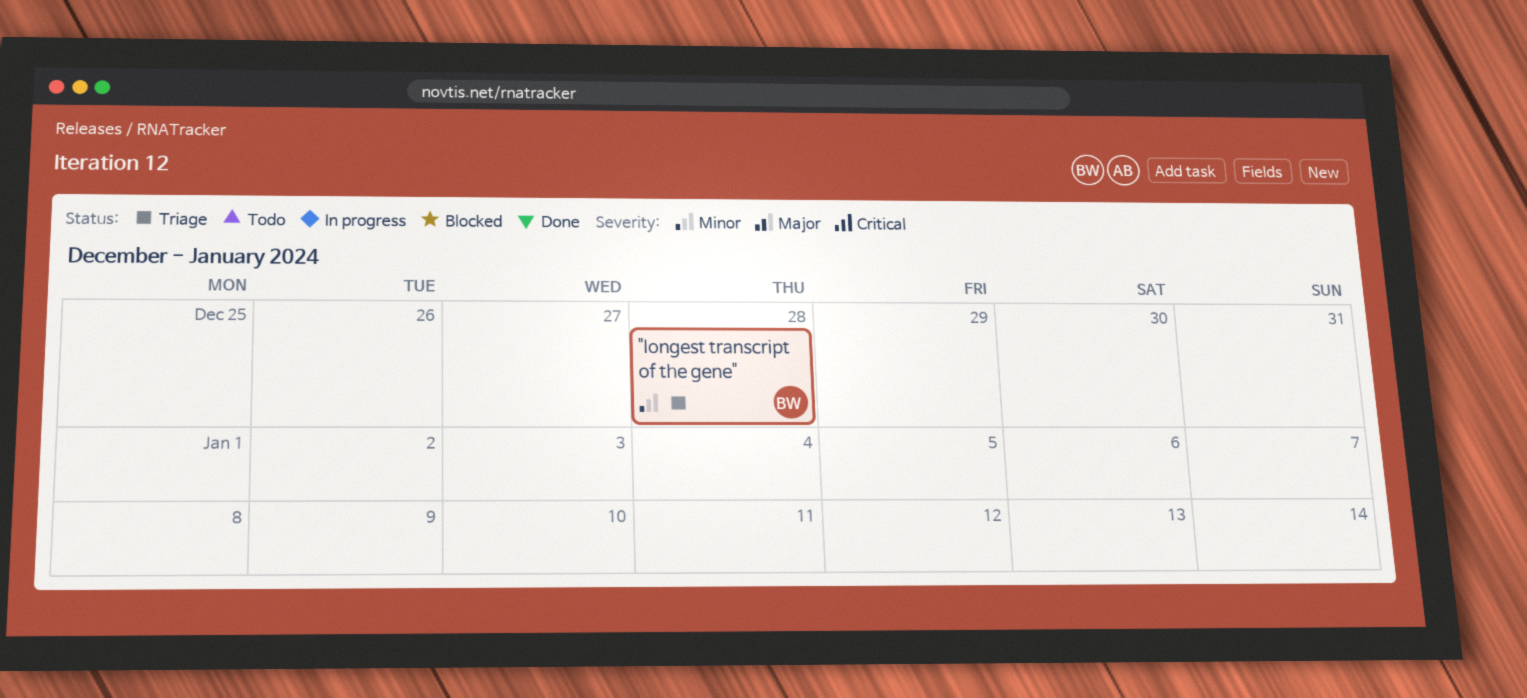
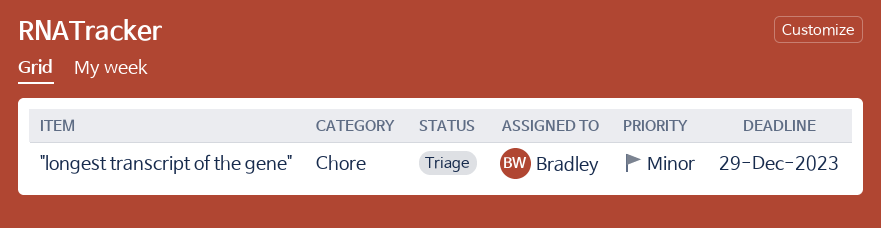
"longest transcript of the gene", due: Dec 28 -> Dec 29

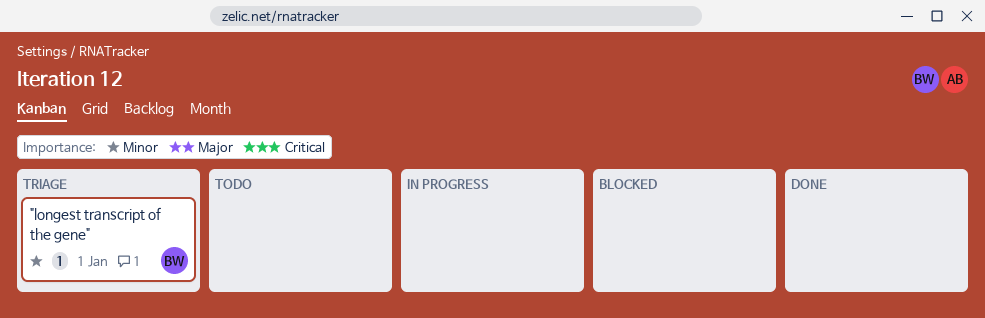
"longest transcript of the gene", due: Dec 29 -> Jan 1

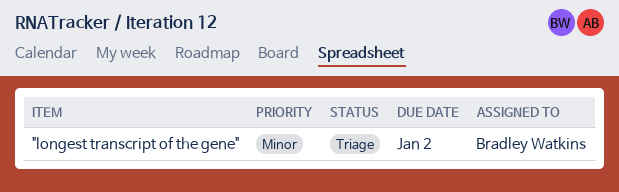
"longest transcript of the gene", due: Jan 1 -> Jan 2

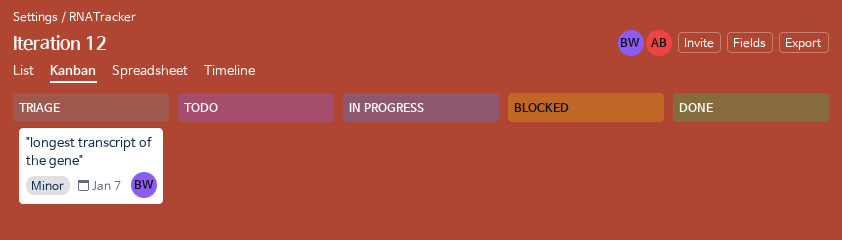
"longest transcript of the gene", due: Jan 2 -> Jan 7

